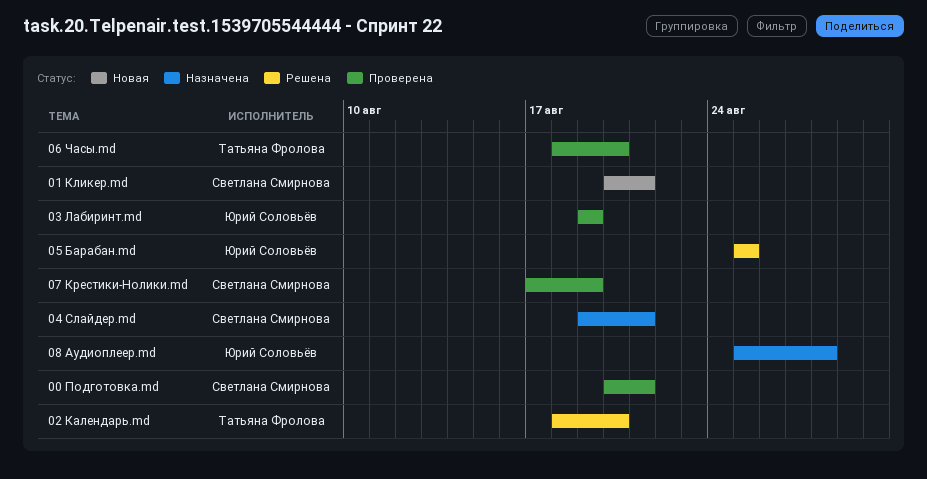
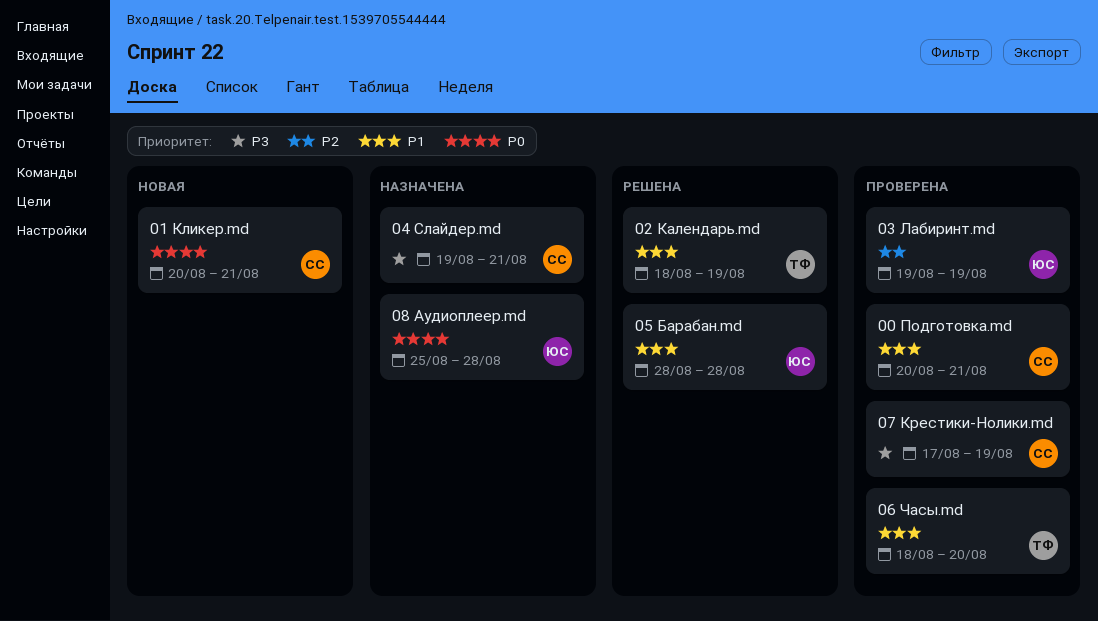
02 Календарь.md, due: Aug 20 -> Aug 19
05 Барабан.md, start: Aug 25 -> Aug 28
05 Барабан.md, due: Aug 25 -> Aug 28

